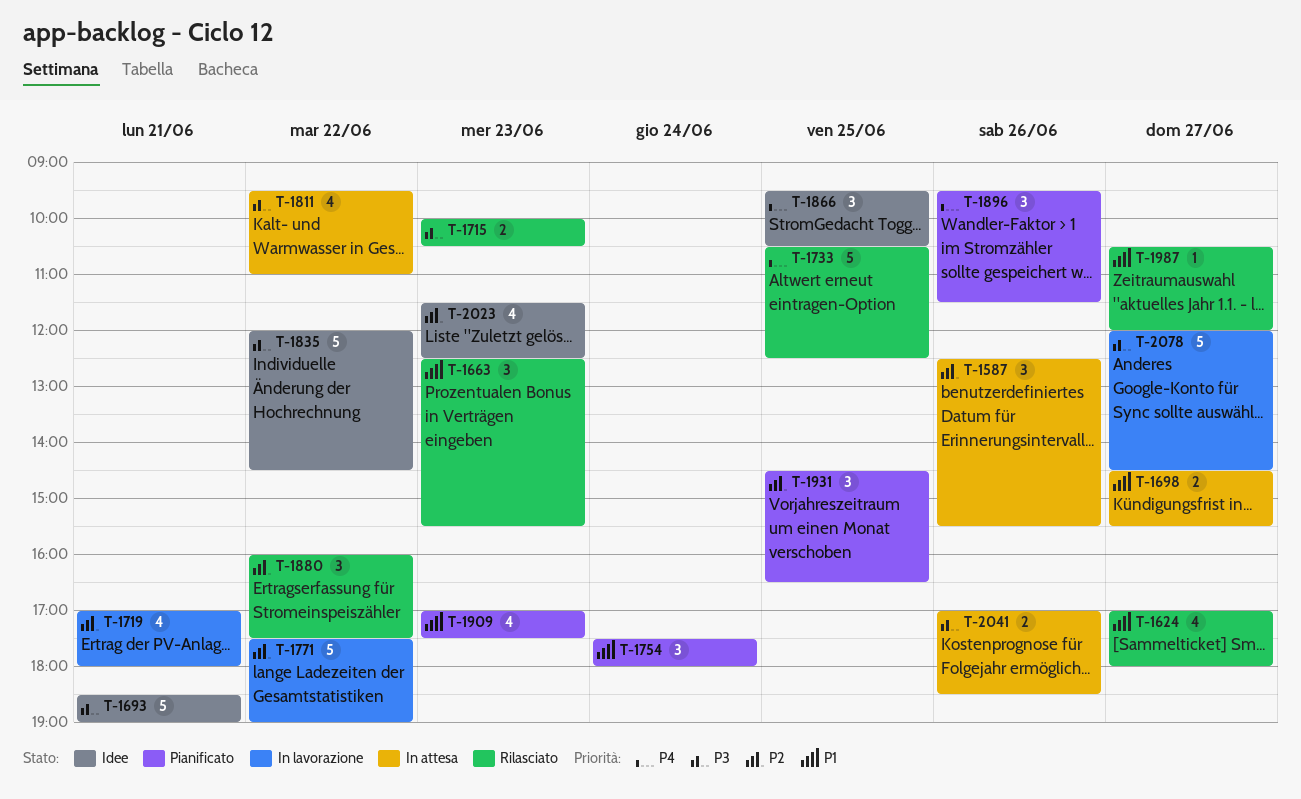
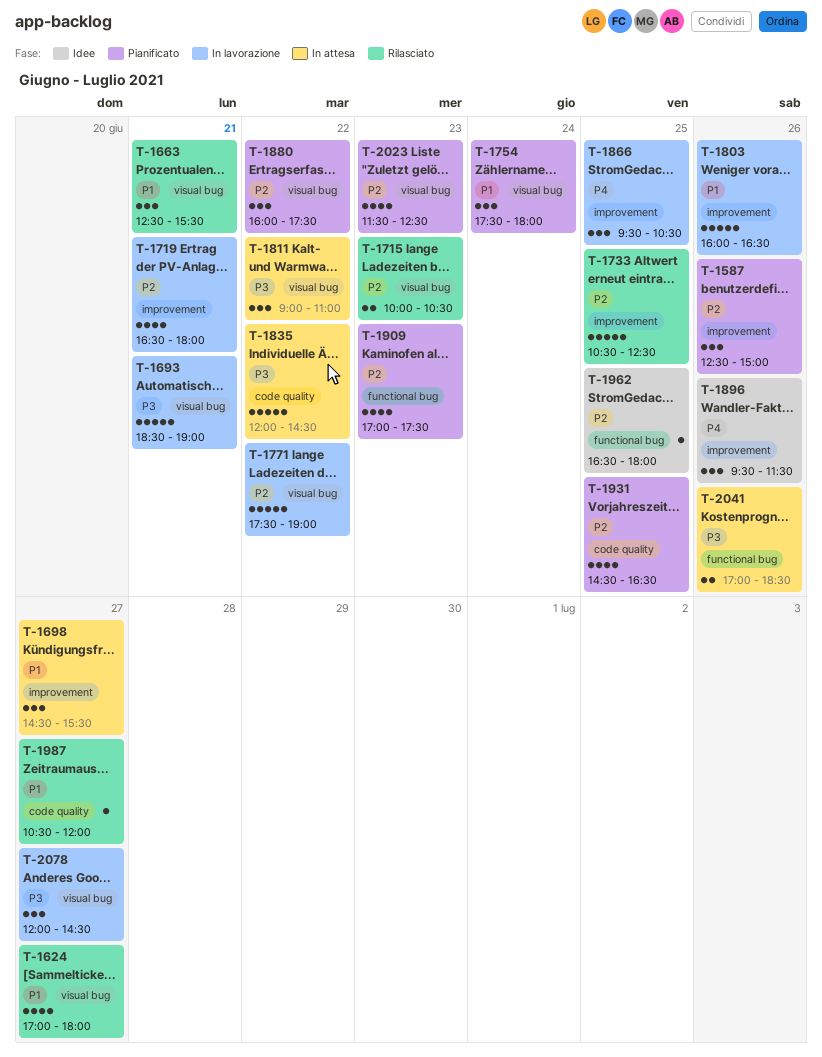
T-1587, status: In attesa -> Pianificato
T-1587, ends: 15:30 -> 15:00
T-1663, day: Jun 23 -> Jun 21
T-1693, status: Idee -> In lavorazione
T-1698, estimate: 2 -> 3
T-1715, priority: P3 -> P2
T-1719, begins: 17:00 -> 16:30
T-1733, priority: P4 -> P2
T-1803: none -> present
T-1811, estimate: 4 -> 3
T-1811, begins: 09:30 -> 09:00
T-1835, status: Idee -> In attesa
T-1866, status: Idee -> In lavorazione
T-1880, status: Rilasciato -> Pianificato
T-1896, status: Pianificato -> Idee
T-1909, priority: P1 -> P2
T-1931, estimate: 3 -> 4
T-1962: none -> present
T-2023, status: Idee -> Pianificato
T-2078, estimate: 5 -> 3

